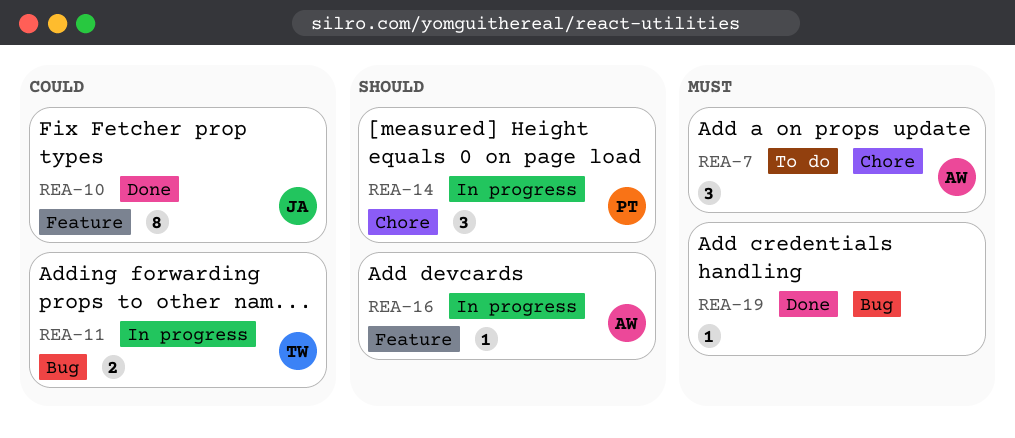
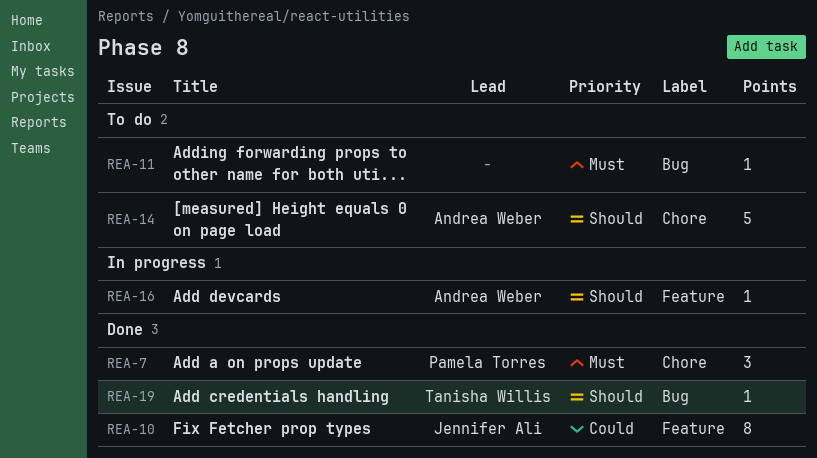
REA-7, status: To do -> Done
REA-7, owner: Andrea Weber -> Pamela Torres
REA-11, status: In progress -> To do
REA-11, owner: Tanisha Willis -> none
REA-11, priority: Could -> Must
REA-11, estimate: 2 -> 1
REA-14, status: In progress -> To do
REA-14, owner: Pamela Torres -> Andrea Weber
REA-14, estimate: 3 -> 5
REA-19, owner: none -> Tanisha Willis
REA-19, priority: Must -> Should

